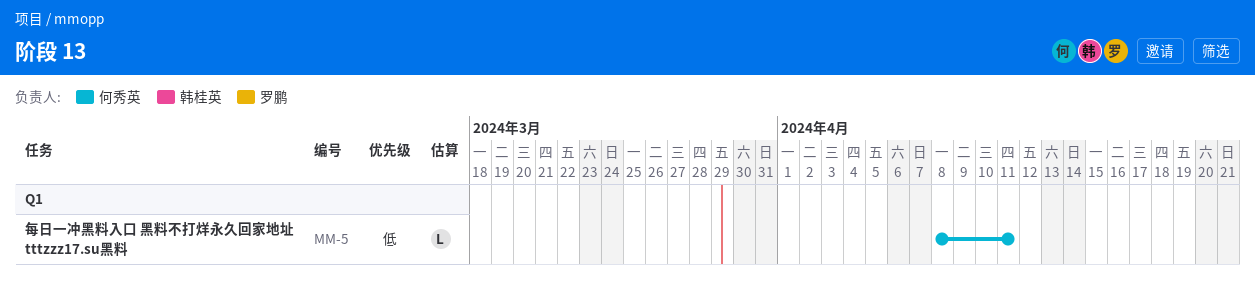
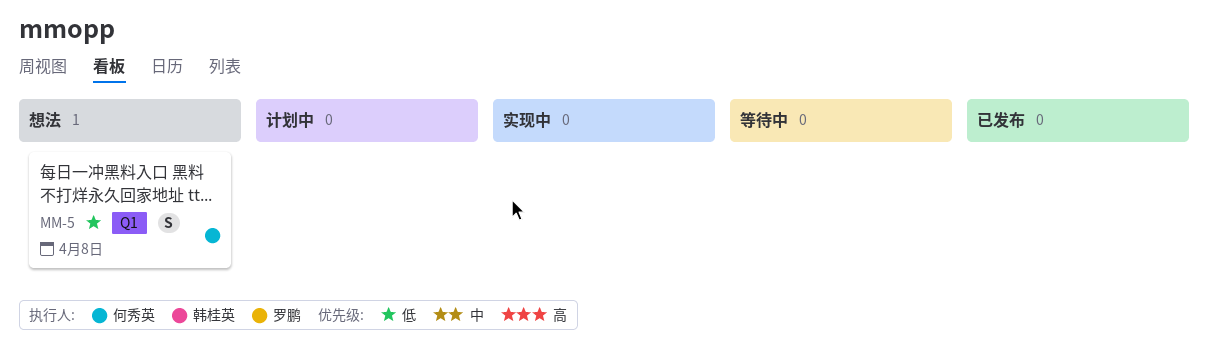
MM-5, estimate: L -> S
MM-5, due: Apr 11 -> Apr 8

